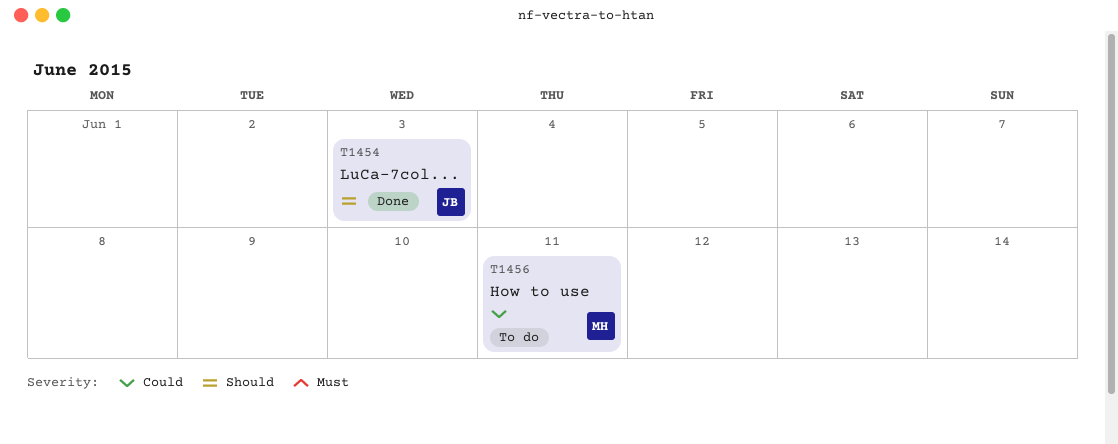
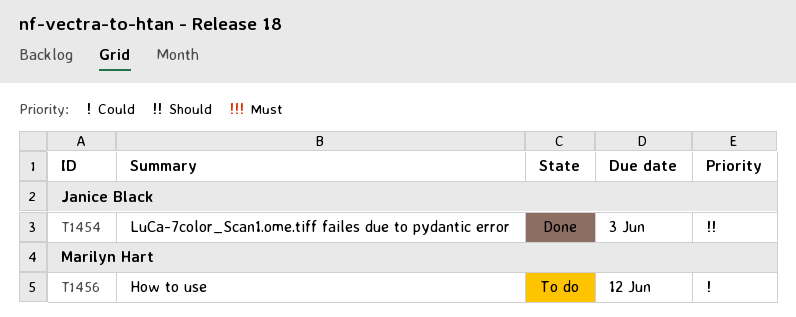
T1456, due: Jun 11 -> Jun 12

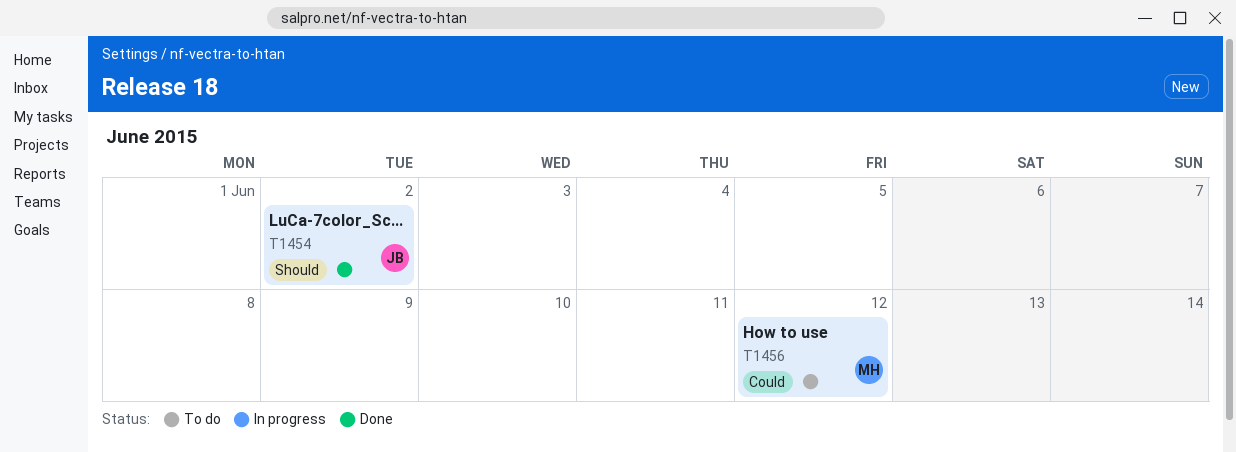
T1454, due: Jun 3 -> Jun 2

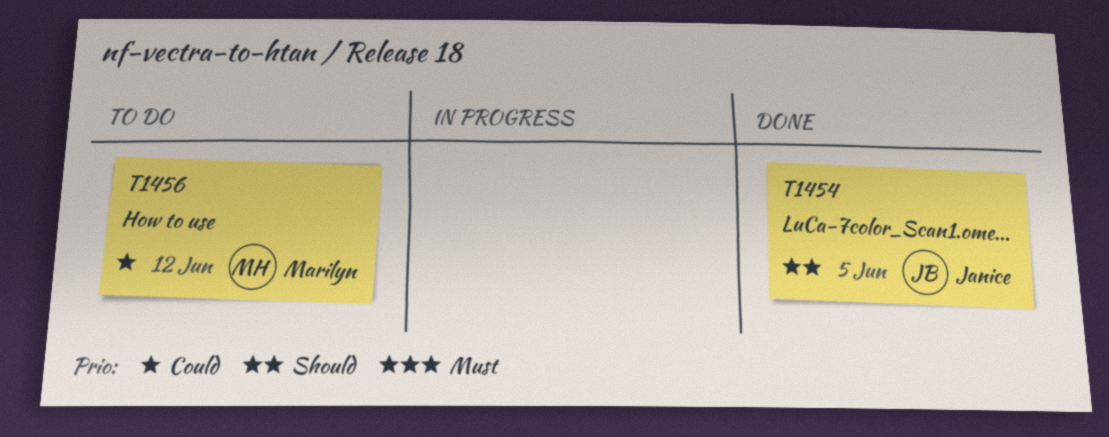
T1454, due: Jun 2 -> Jun 5

